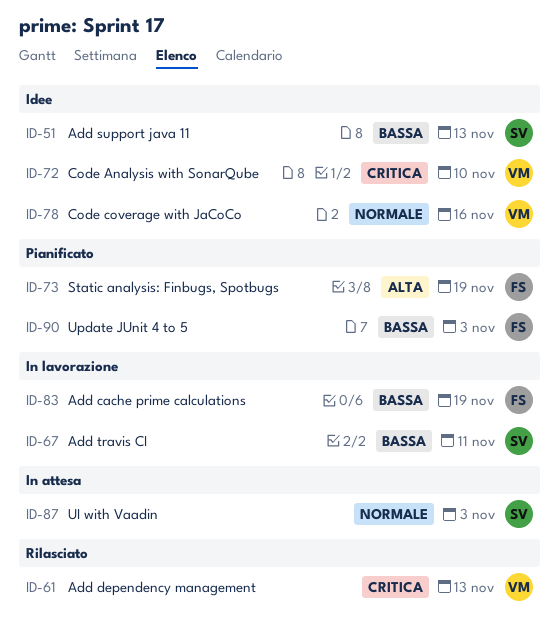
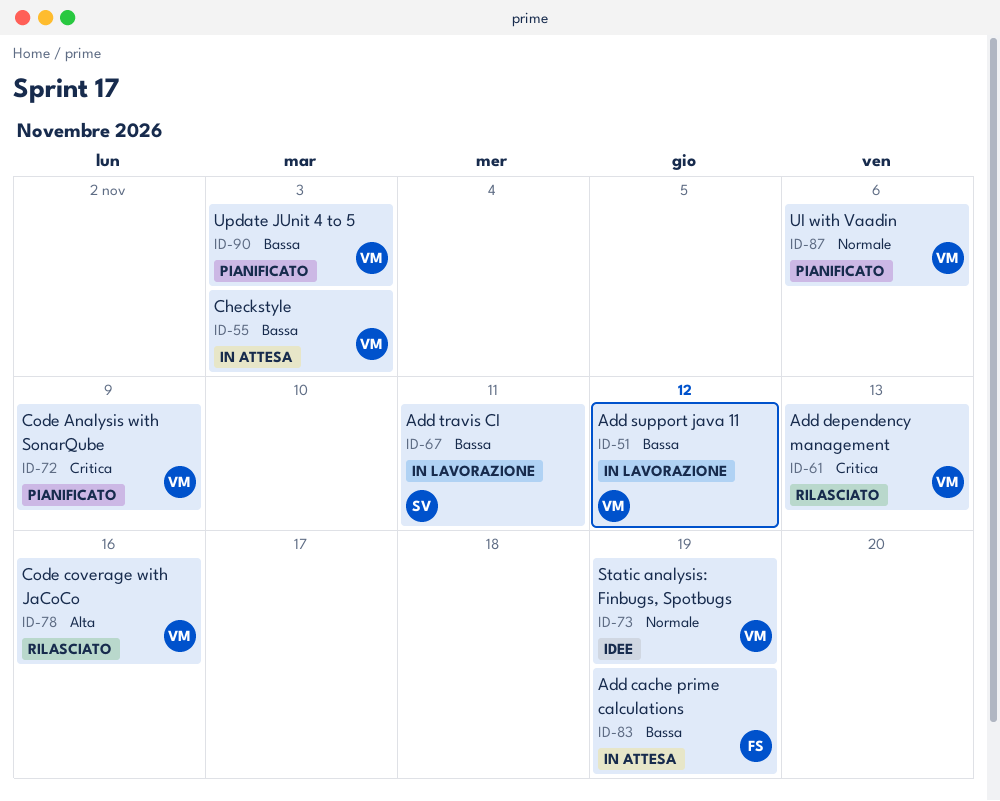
ID-51, status: Idee -> In lavorazione
ID-51, owner: SV -> VM
ID-51, due: Nov 13 -> Nov 12
ID-55: none -> present
ID-72, status: Idee -> Pianificato
ID-72, due: Nov 10 -> Nov 9
ID-73, status: Pianificato -> Idee
ID-73, owner: FS -> VM
ID-73, priority: Alta -> Normale
ID-78, status: Idee -> Rilasciato
ID-78, priority: Normale -> Alta
ID-83, status: In lavorazione -> In attesa
ID-87, status: In attesa -> Pianificato
ID-87, owner: SV -> VM
ID-87, due: Nov 3 -> Nov 6
ID-90, owner: FS -> VM

